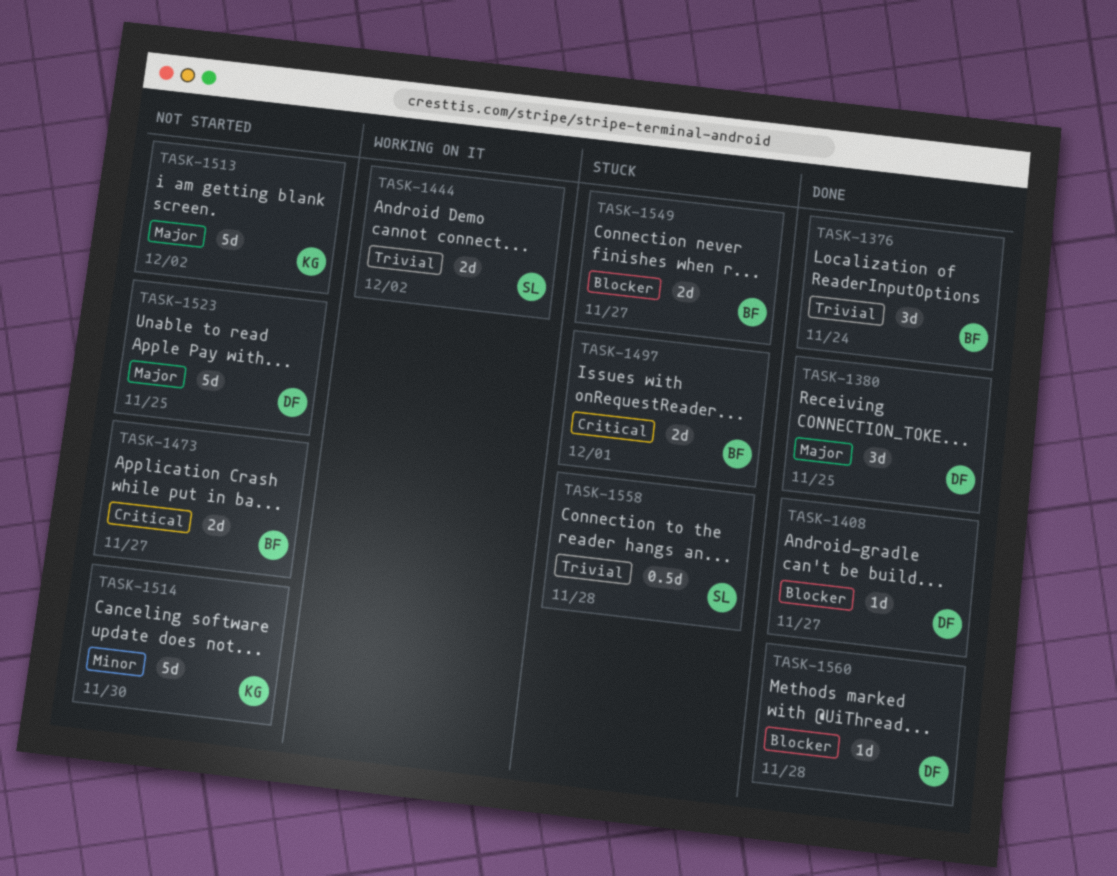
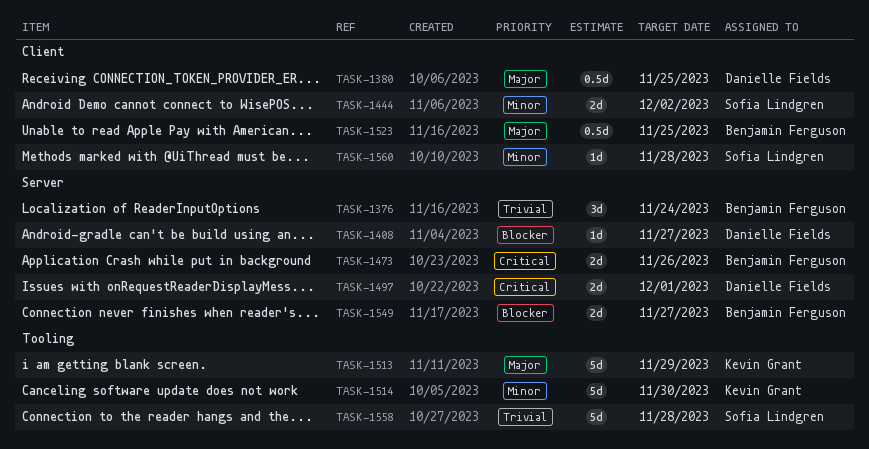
TASK-1380, estimate: 3d -> 0.5d
TASK-1444, priority: Trivial -> Minor
TASK-1473, due: Nov 27 -> Nov 26
TASK-1497, owner: Benjamin Ferguson -> Danielle Fields
TASK-1513, due: Dec 2 -> Nov 29
TASK-1523, owner: Danielle Fields -> Benjamin Ferguson
TASK-1523, estimate: 5d -> 0.5d
TASK-1558, estimate: 0.5d -> 5d
TASK-1560, owner: Danielle Fields -> Sofia Lindgren
TASK-1560, priority: Blocker -> Minor

